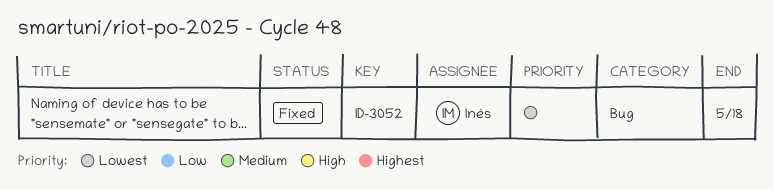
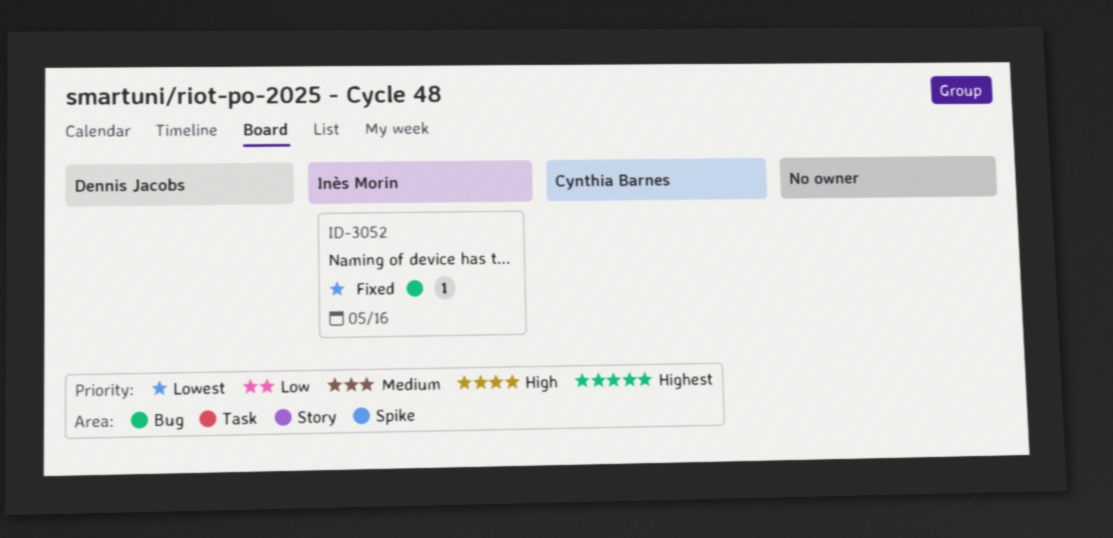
ID-3052, due: May 18 -> May 16

